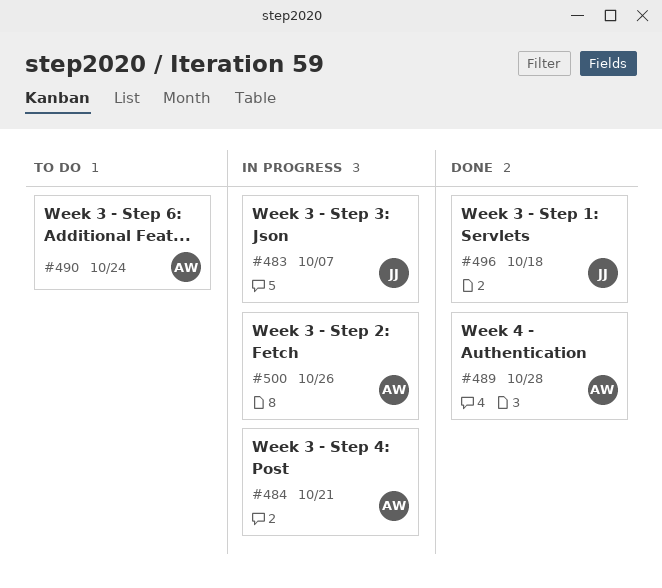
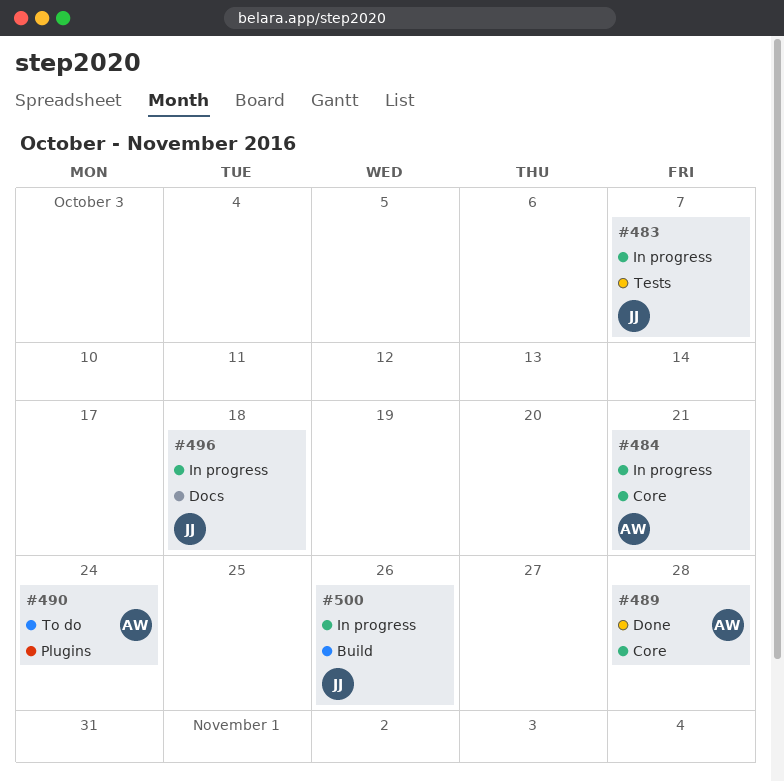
#496, status: Done -> In progress
#500, owner: AW -> JJ

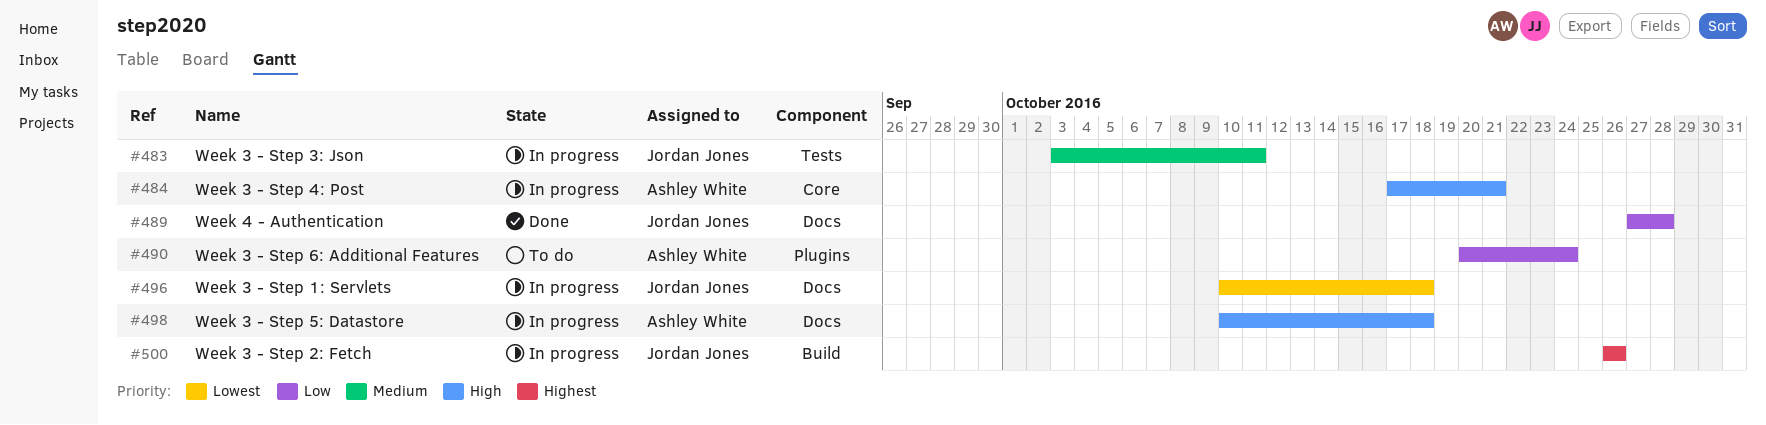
#483, due: Oct 7 -> Oct 11
#489, owner: Ashley White -> Jordan Jones
#489, label: Core -> Docs
#498: none -> present

